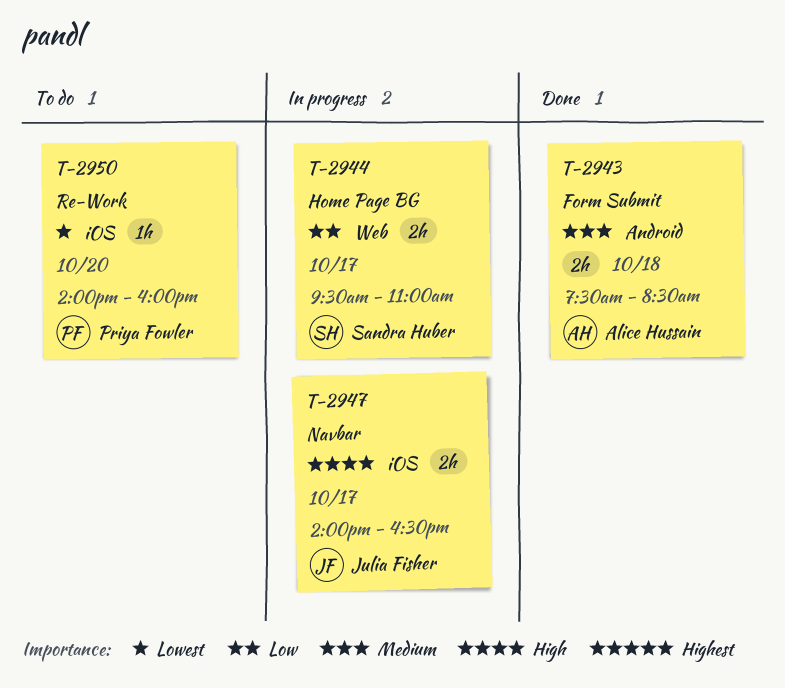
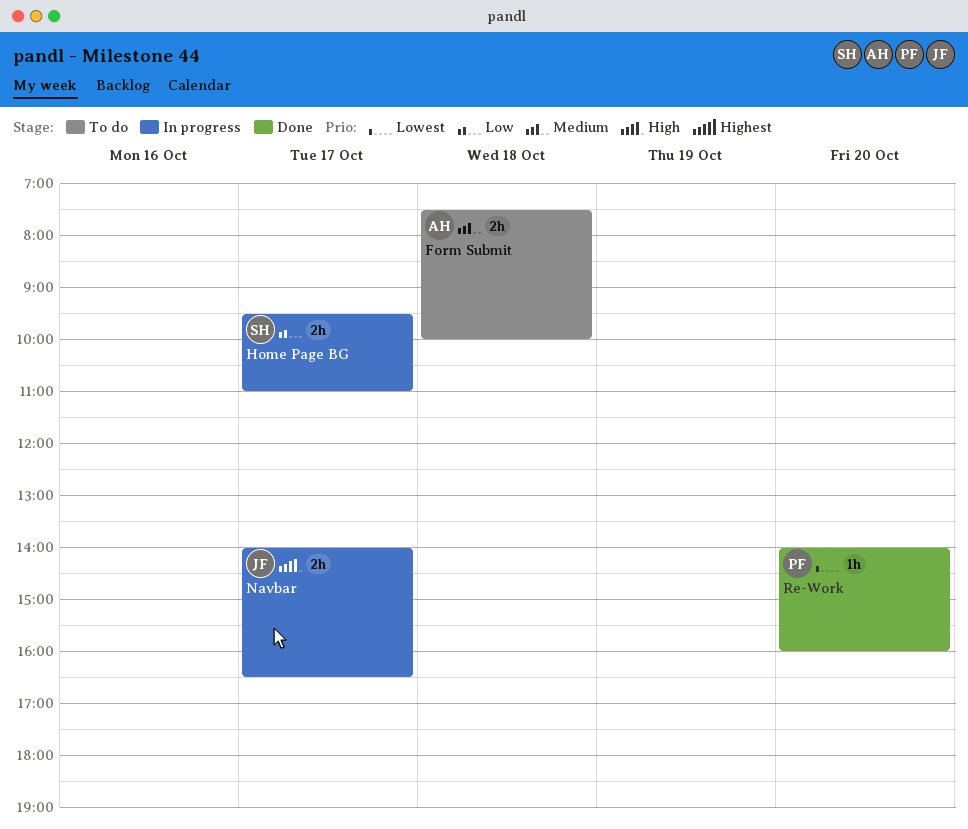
Form Submit, status: Done -> To do
Form Submit, ends: 08:30 -> 10:00
Re-Work, status: To do -> Done

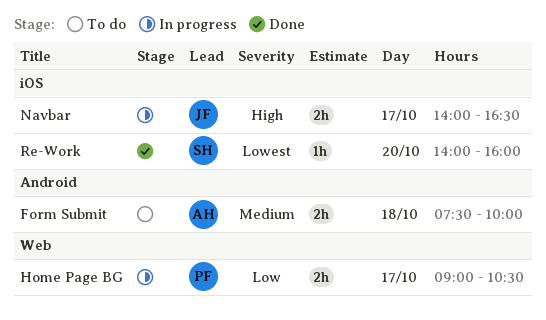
Home Page BG, owner: SH -> PF
Home Page BG, begins: 09:30 -> 09:00
Home Page BG, ends: 11:00 -> 10:30
Re-Work, owner: PF -> SH

